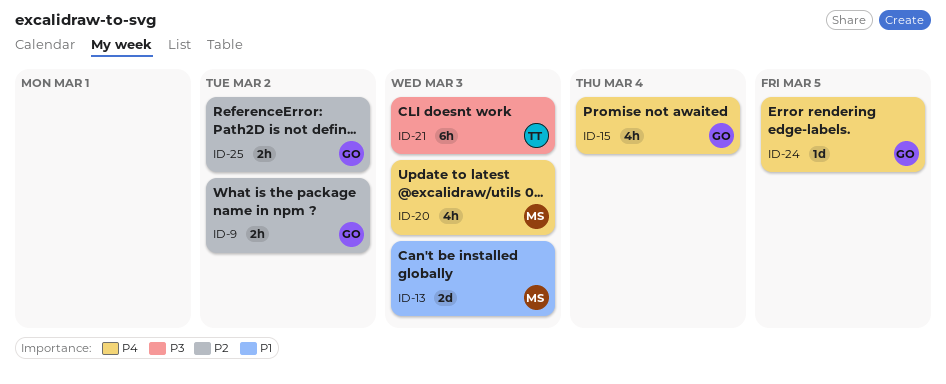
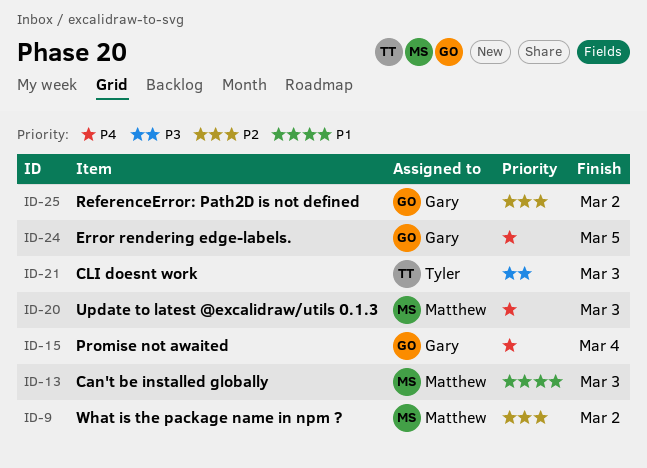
ID-9, owner: Gary -> Matthew

